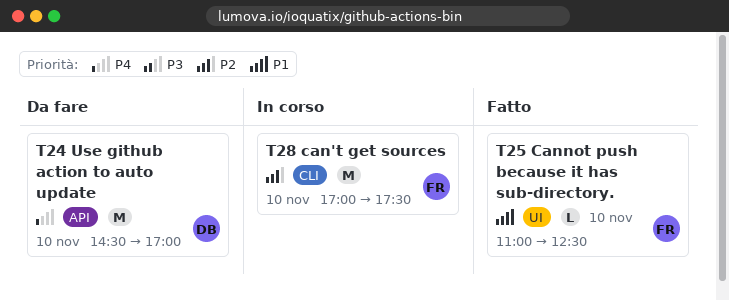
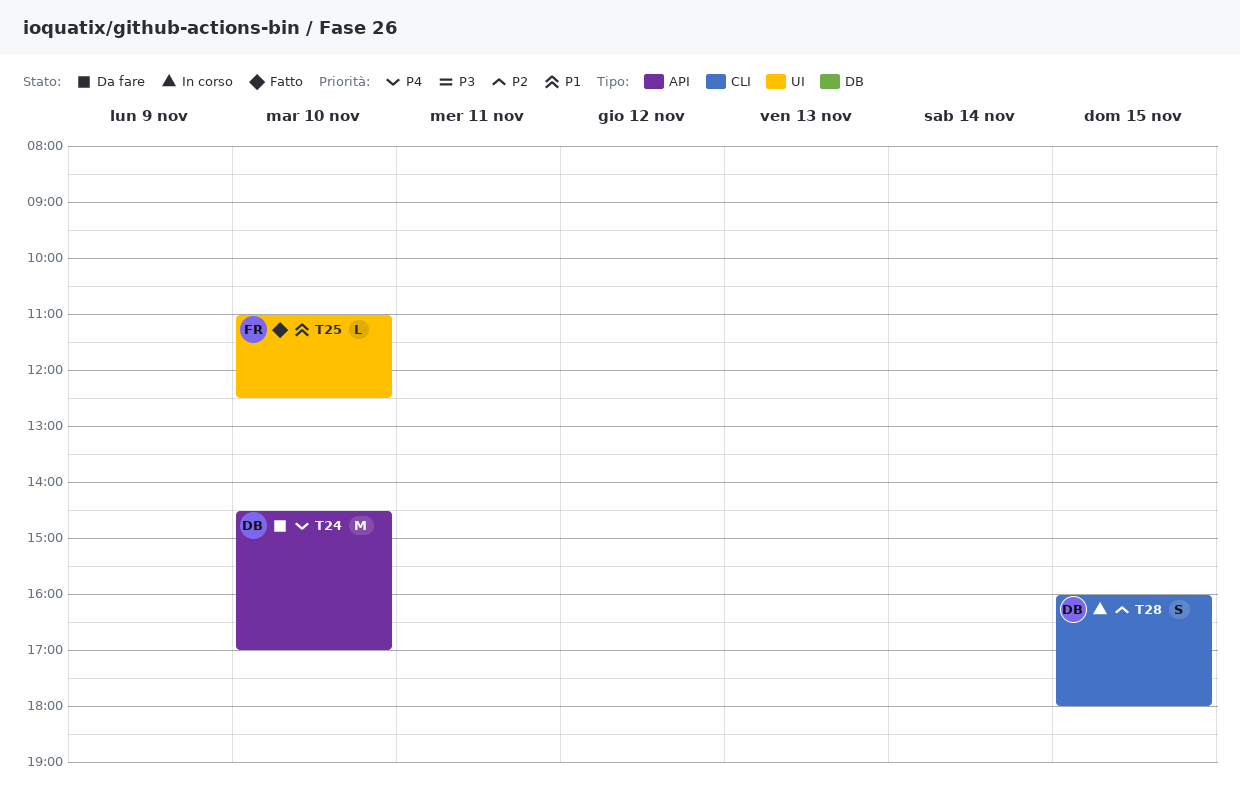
T28, owner: FR -> DB
T28, estimate: M -> S
T28, day: Nov 10 -> Nov 15
T28, begins: 17:00 -> 16:00
T28, ends: 17:30 -> 18:00

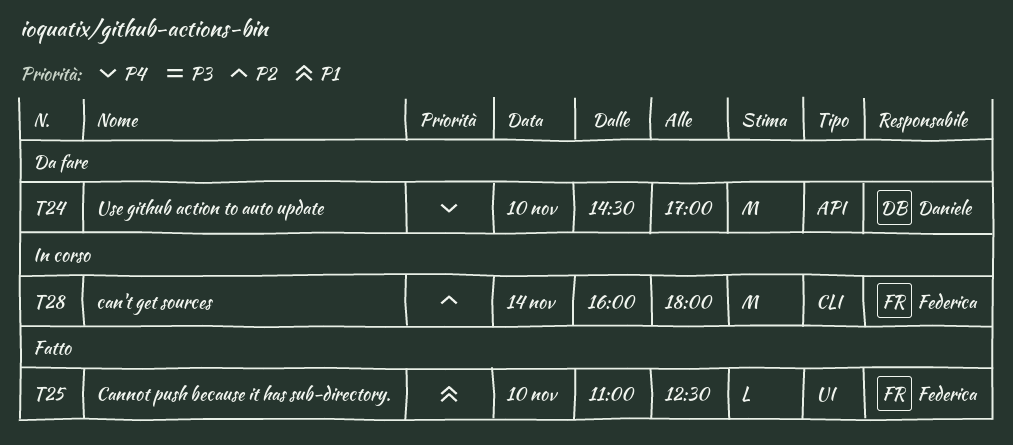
T28, owner: Daniele -> Federica
T28, estimate: S -> M
T28, day: Nov 15 -> Nov 14

